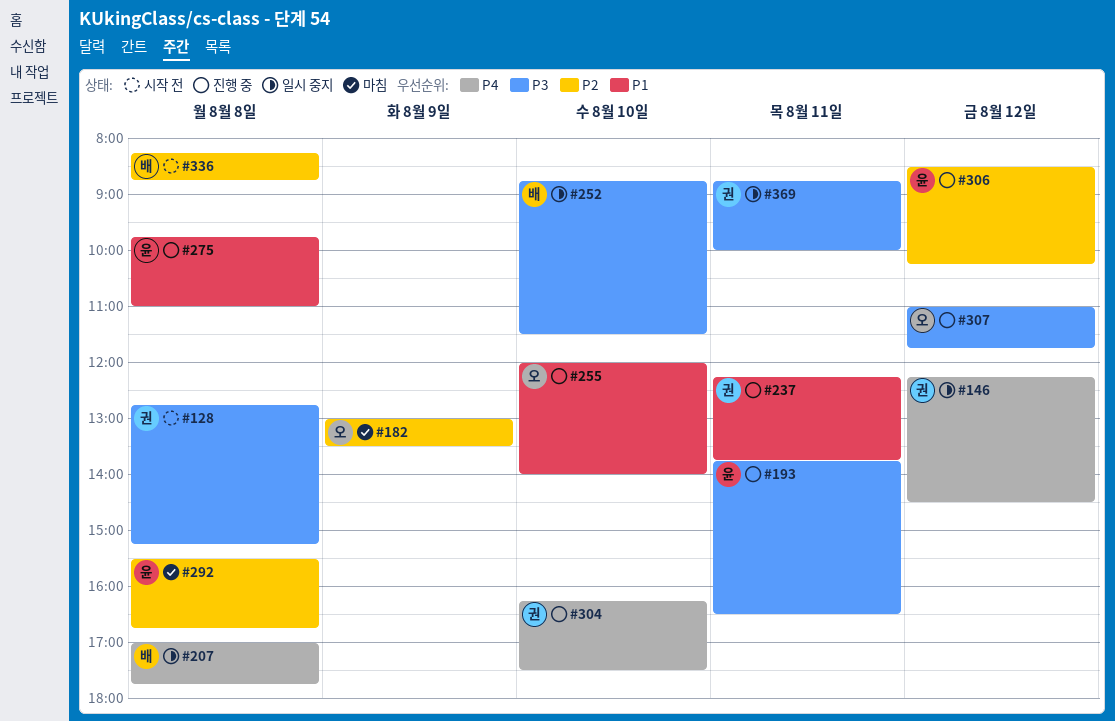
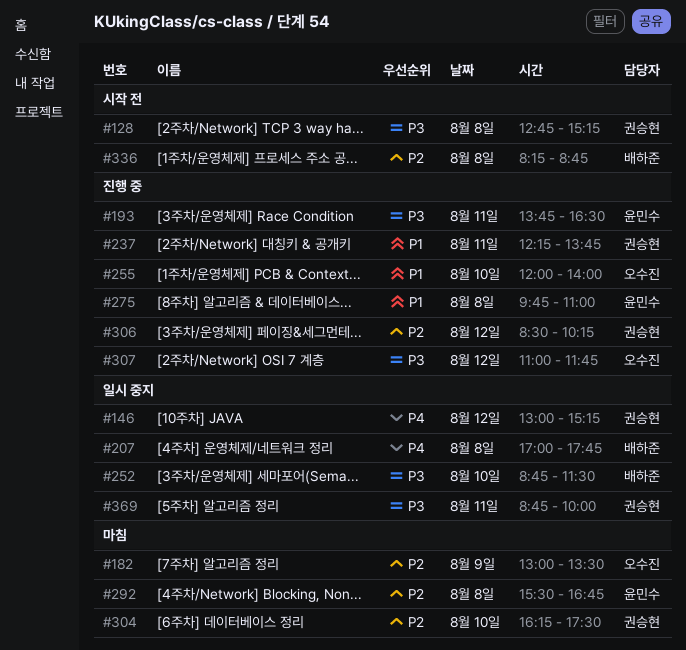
#146, begins: 12:15 -> 13:00
#146, ends: 14:30 -> 15:15
#304, status: 진행 중 -> 마침
#304, priority: P4 -> P2
#306, owner: 윤민수 -> 권승현

